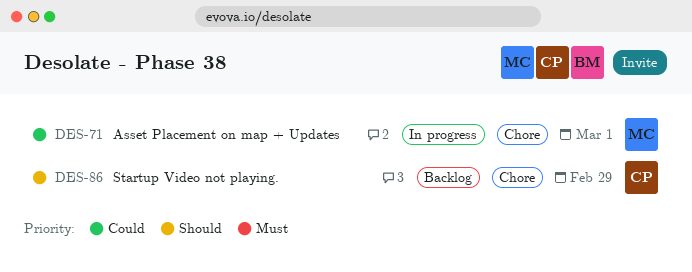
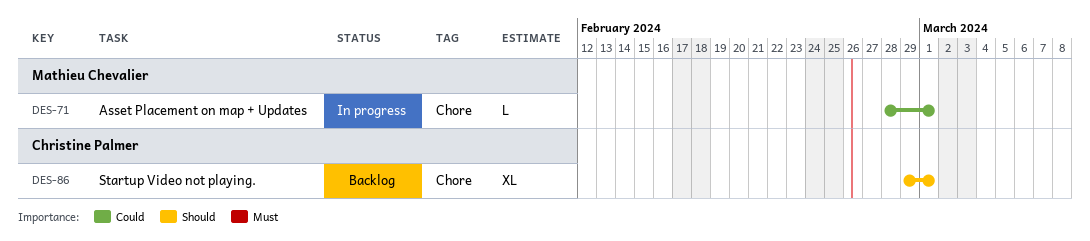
DES-86, due: Feb 29 -> Mar 1

